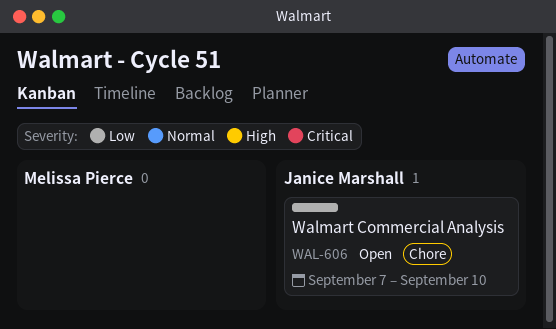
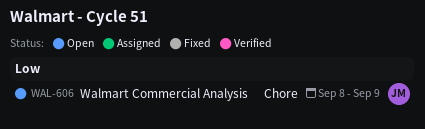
WAL-606, start: Sep 7 -> Sep 8
WAL-606, due: Sep 10 -> Sep 9

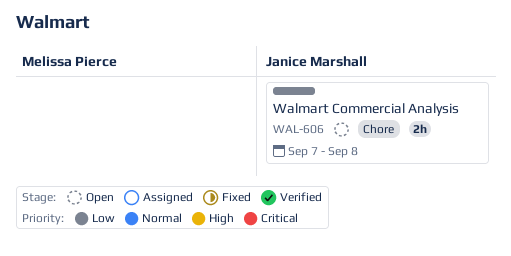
WAL-606, start: Sep 8 -> Sep 7
WAL-606, due: Sep 9 -> Sep 8

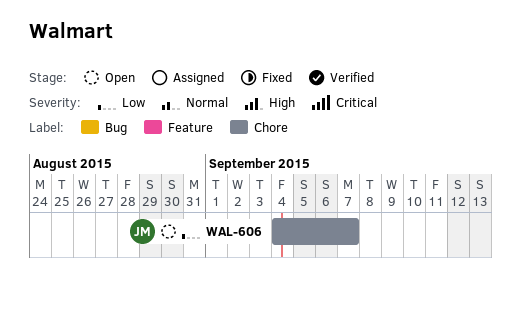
WAL-606, start: Sep 7 -> Sep 4
WAL-606, due: Sep 8 -> Sep 7

